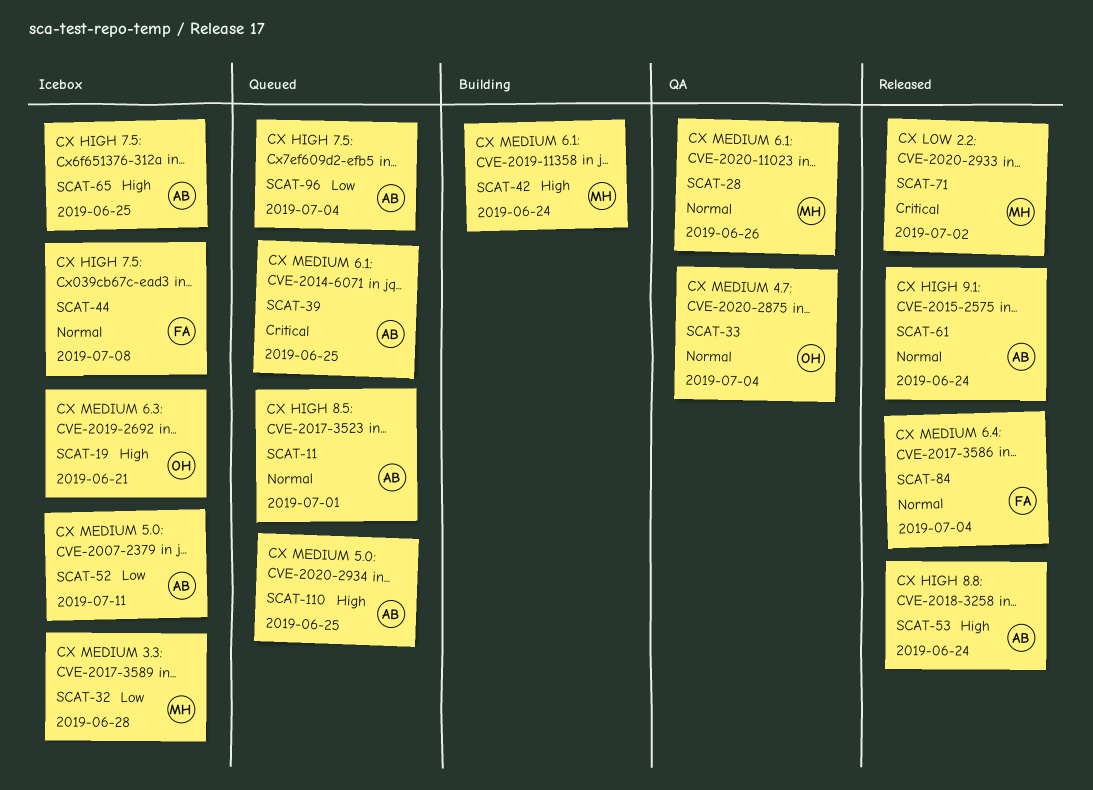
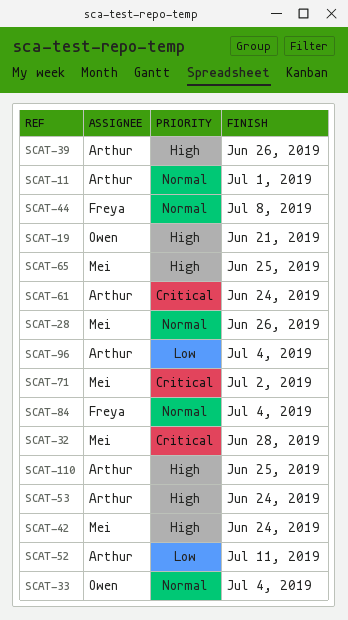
SCAT-32, priority: Low -> Critical
SCAT-39, priority: Critical -> High
SCAT-39, due: Jun 25 -> Jun 26
SCAT-61, priority: Normal -> Critical
SCAT-65, owner: Arthur -> Mei

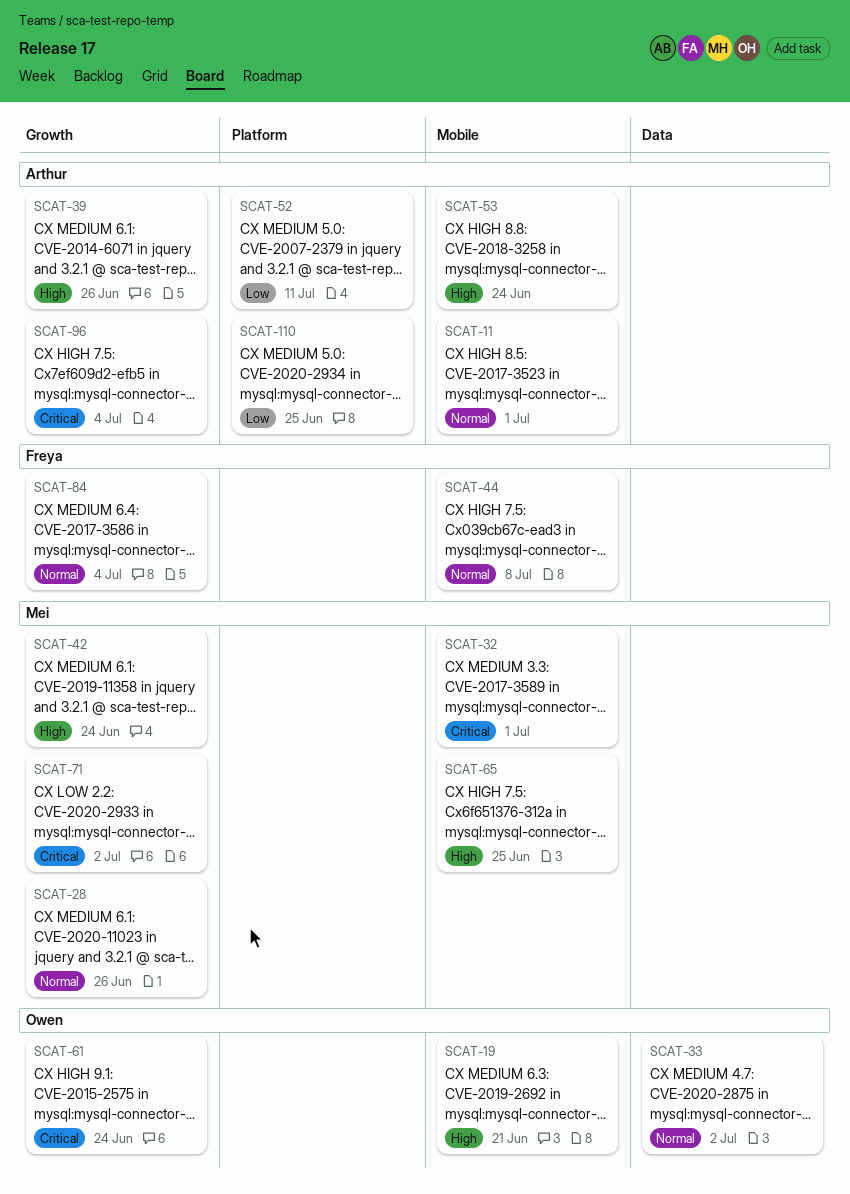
SCAT-32, due: Jun 28 -> Jul 1
SCAT-33, due: Jul 4 -> Jul 2
SCAT-61, owner: Arthur -> Owen
SCAT-96, priority: Low -> Critical
SCAT-110, priority: High -> Low

